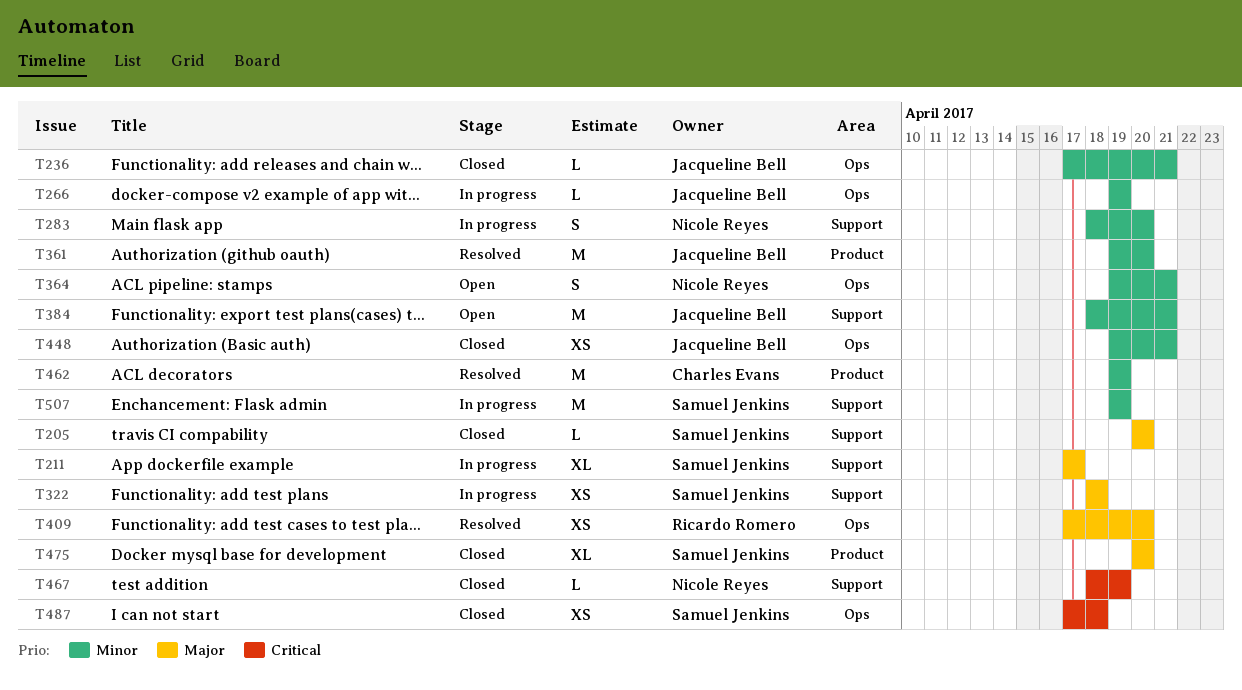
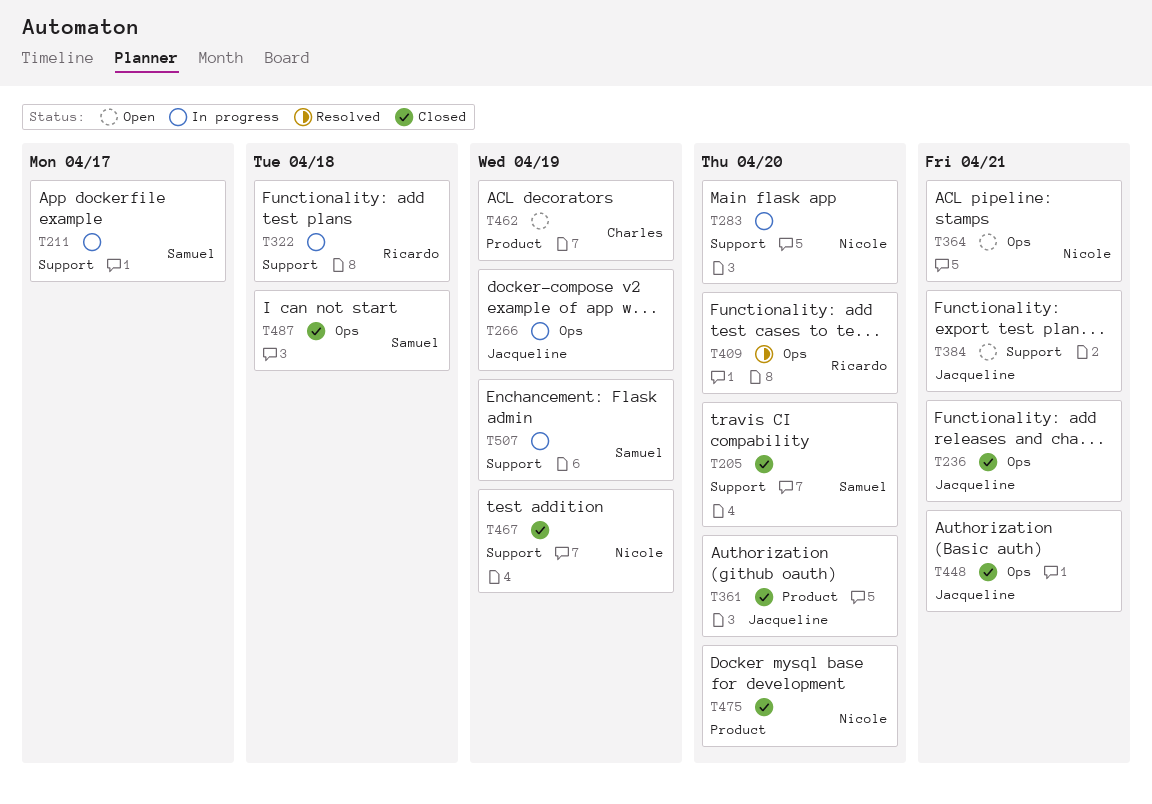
T322, owner: Samuel Jenkins -> Ricardo Romero
T361, status: Resolved -> Closed
T462, status: Resolved -> Open
T475, owner: Samuel Jenkins -> Nicole Reyes

